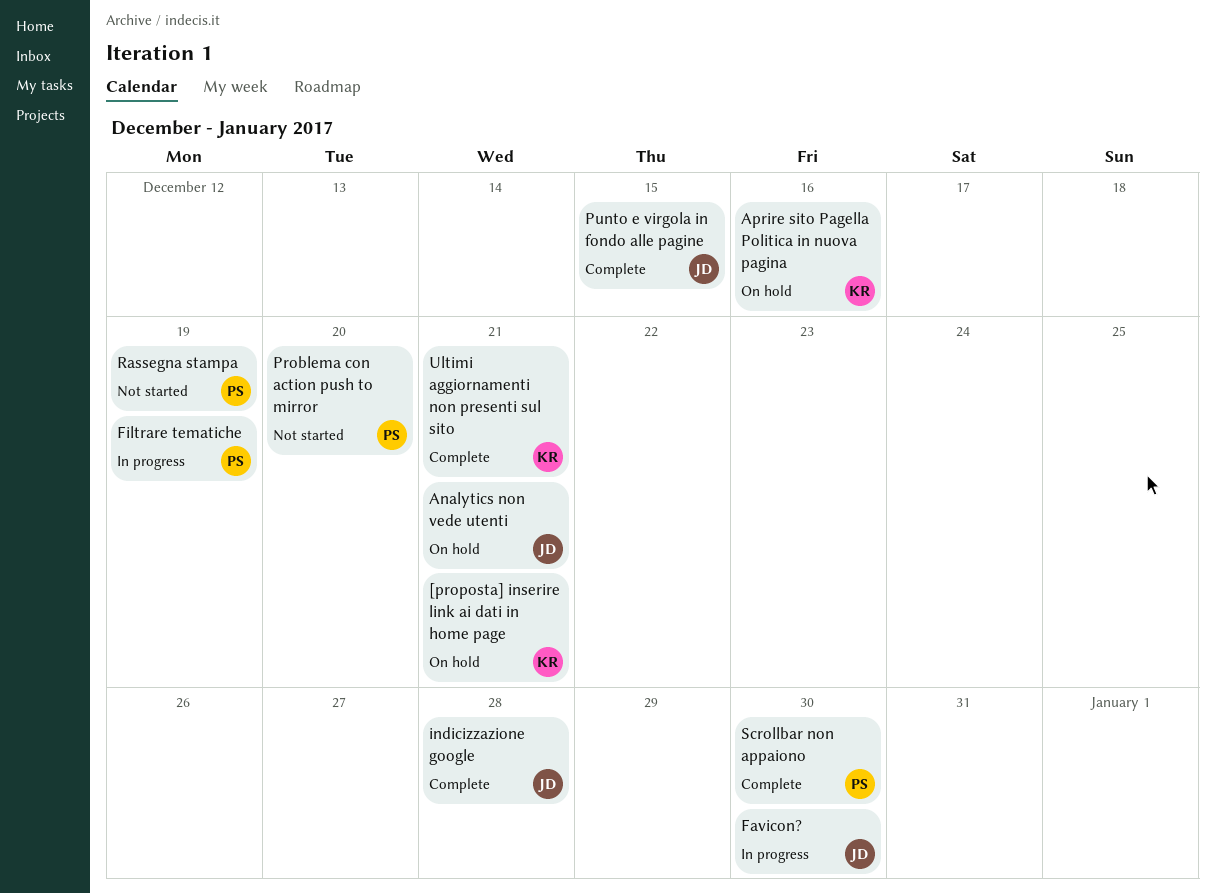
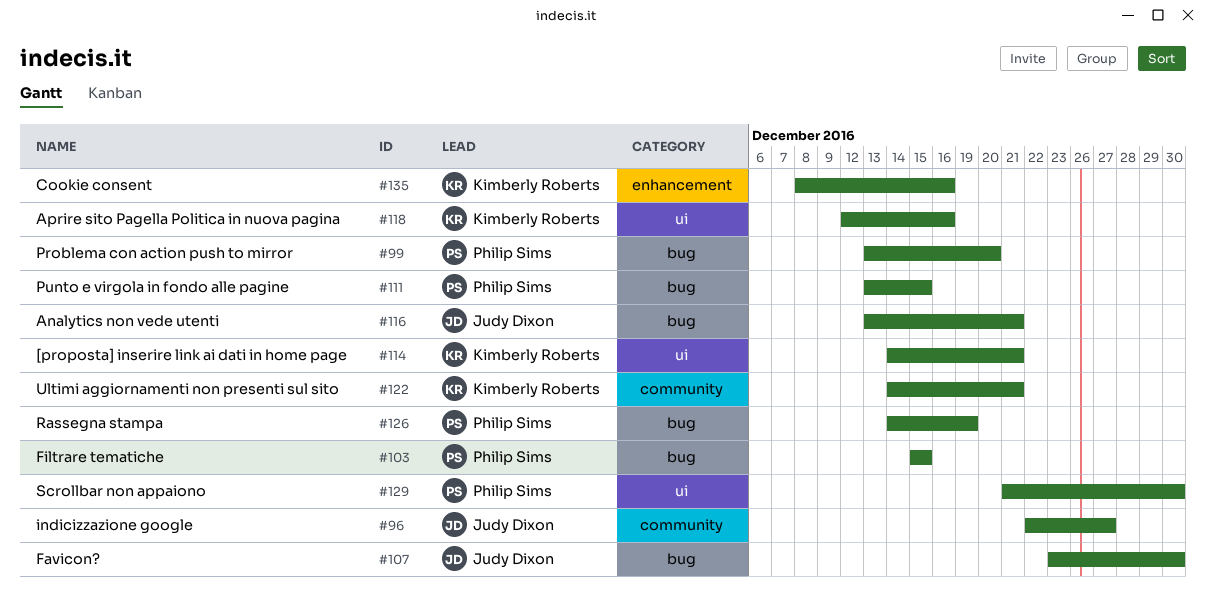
Cookie consent: none -> present
Filtrare tematiche, due: Dec 19 -> Dec 15
indicizzazione google, due: Dec 28 -> Dec 27
Punto e virgola in fondo alle pagine, owner: Judy Dixon -> Philip Sims

